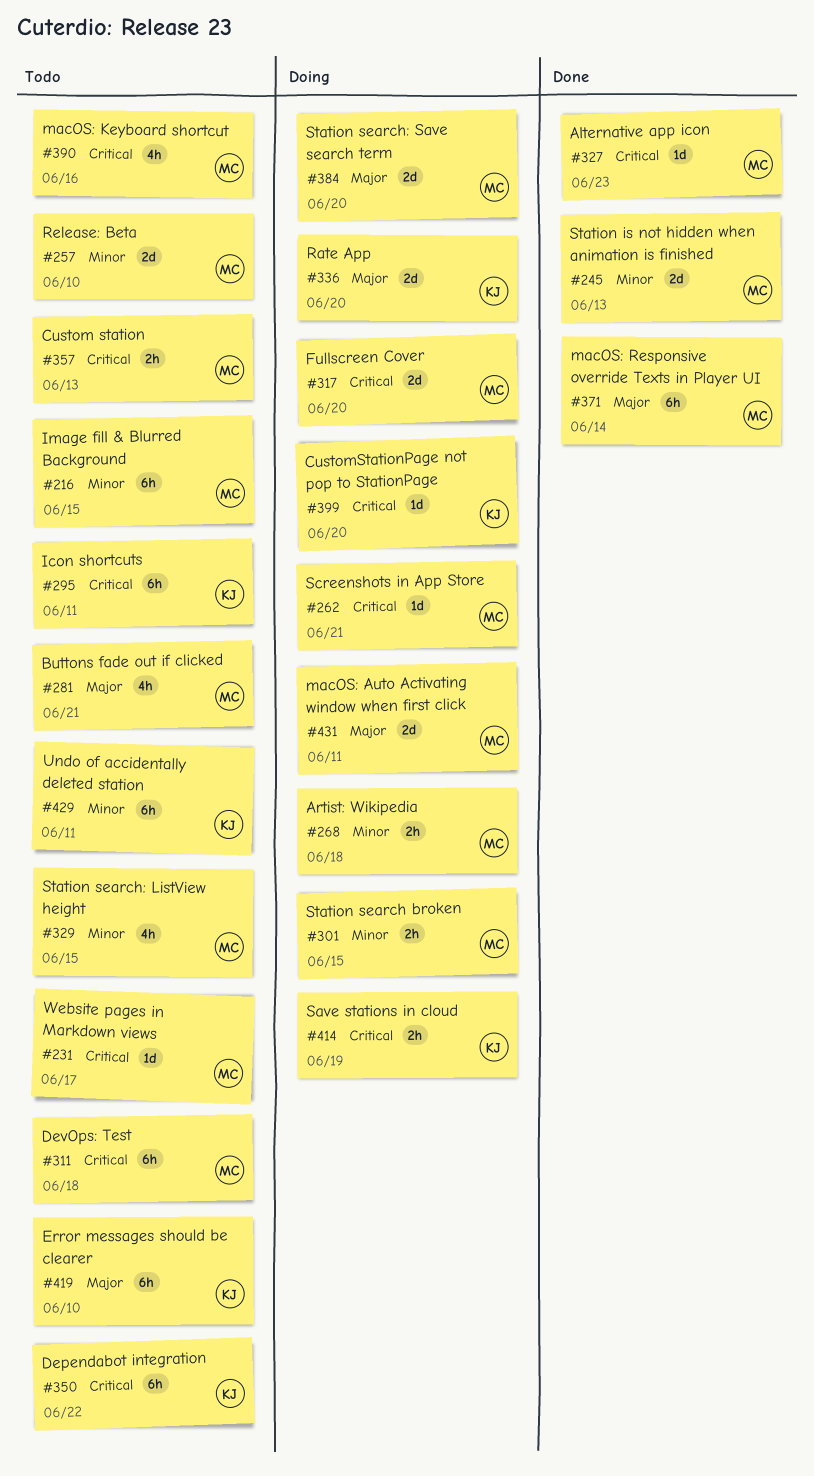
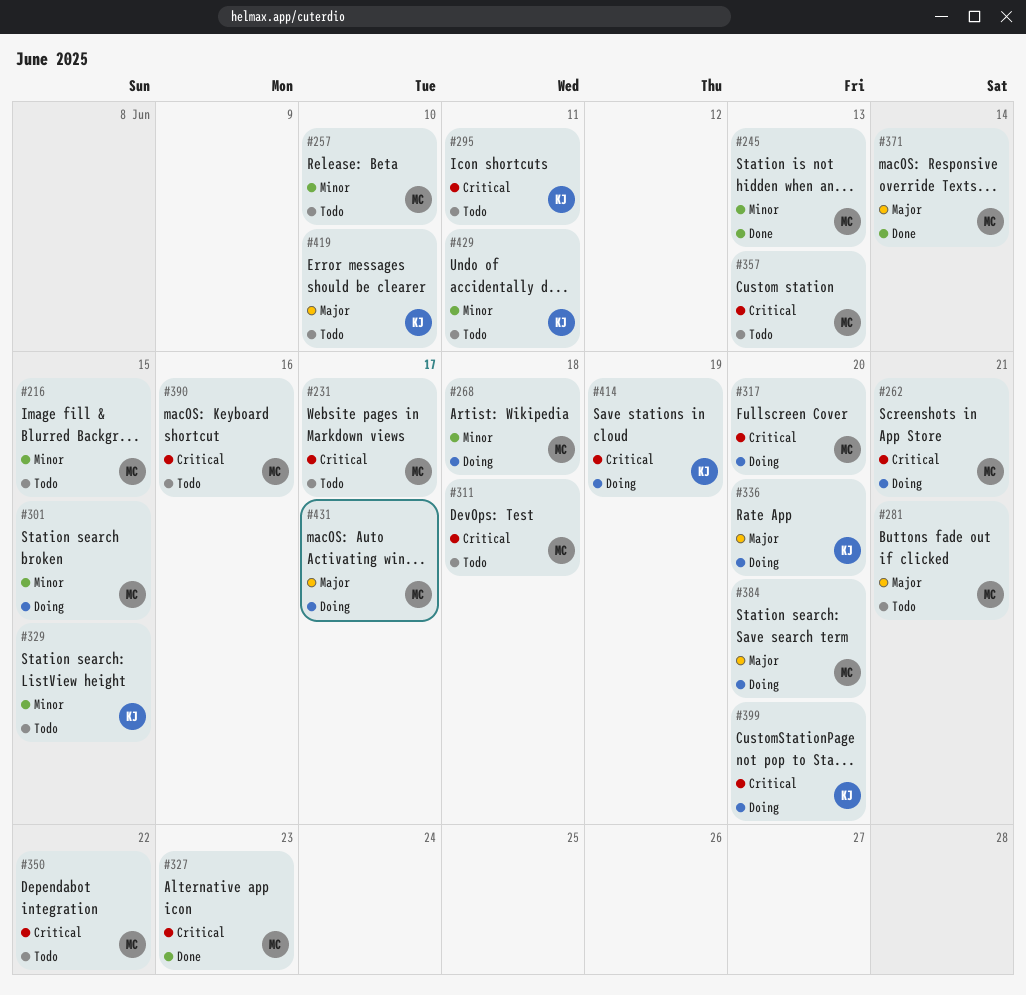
#329, owner: MC -> KJ
#350, owner: KJ -> MC
#431, due: Jun 11 -> Jun 17

